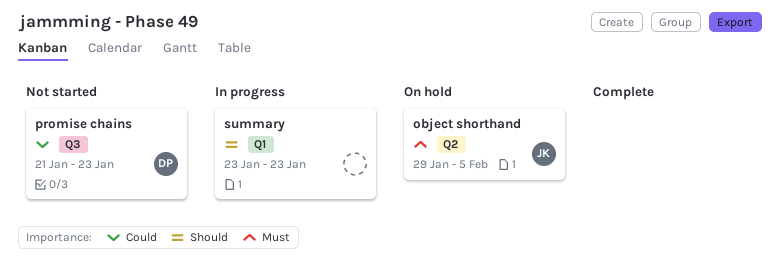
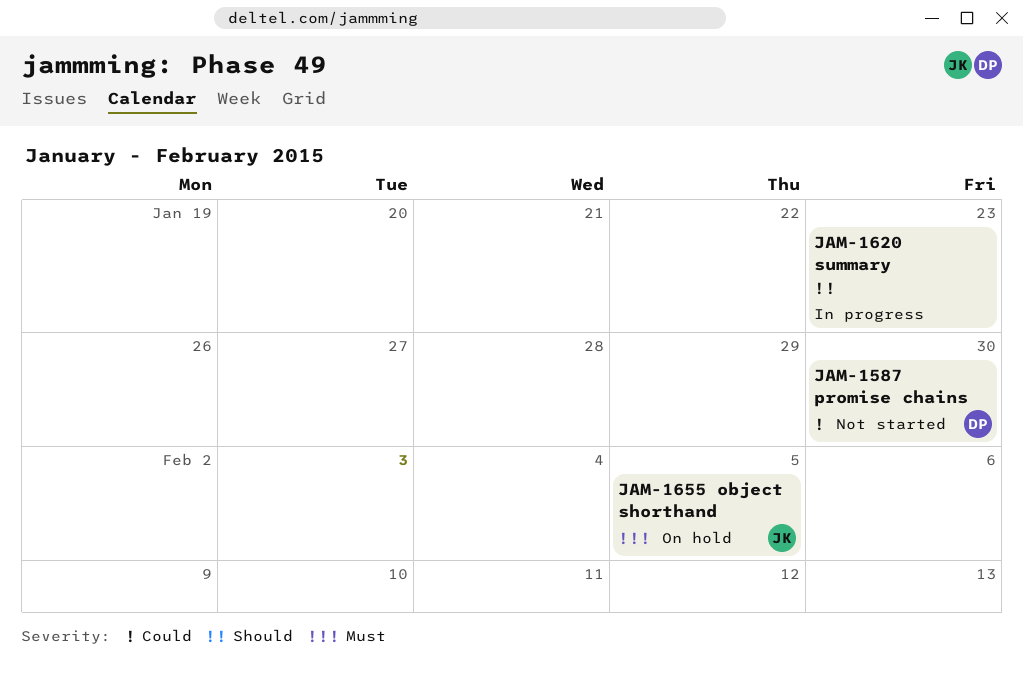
promise chains, due: Jan 23 -> Jan 30

